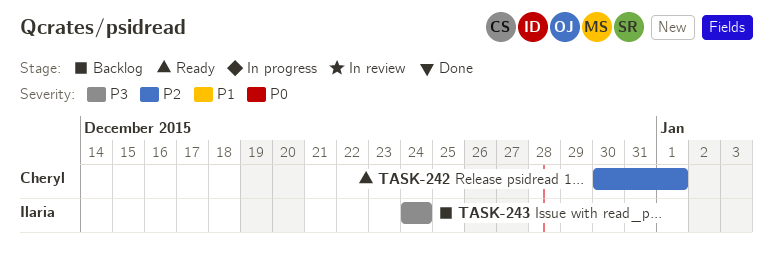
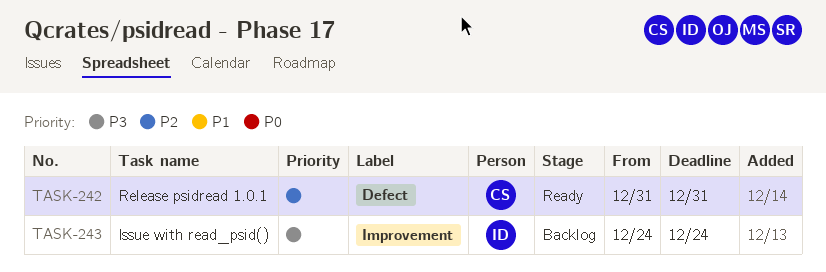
TASK-242, start: Dec 30 -> Dec 31
TASK-242, due: Jan 1 -> Dec 31

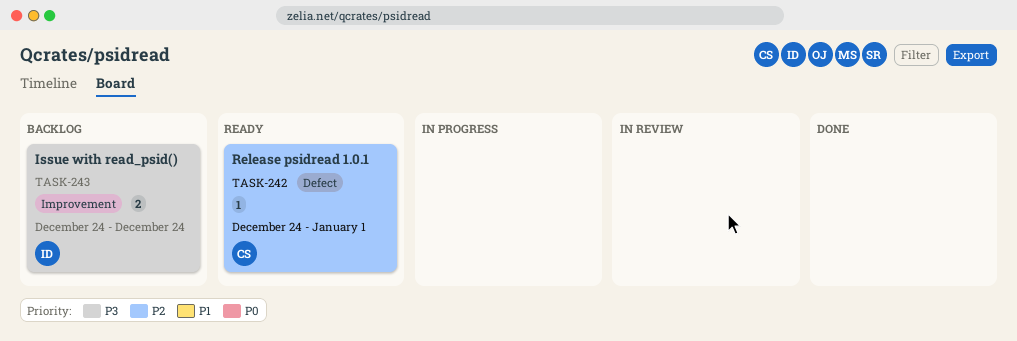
TASK-242, start: Dec 31 -> Dec 24
TASK-242, due: Dec 31 -> Jan 1

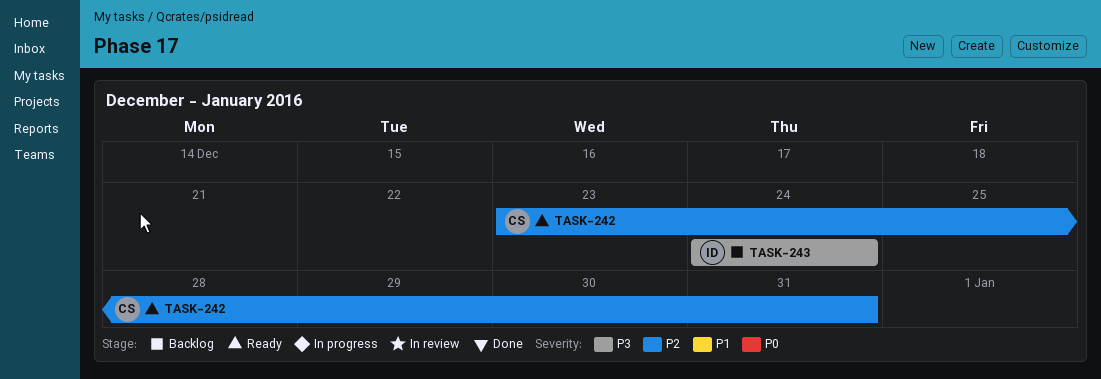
TASK-242, start: Dec 24 -> Dec 23
TASK-242, due: Jan 1 -> Dec 31

